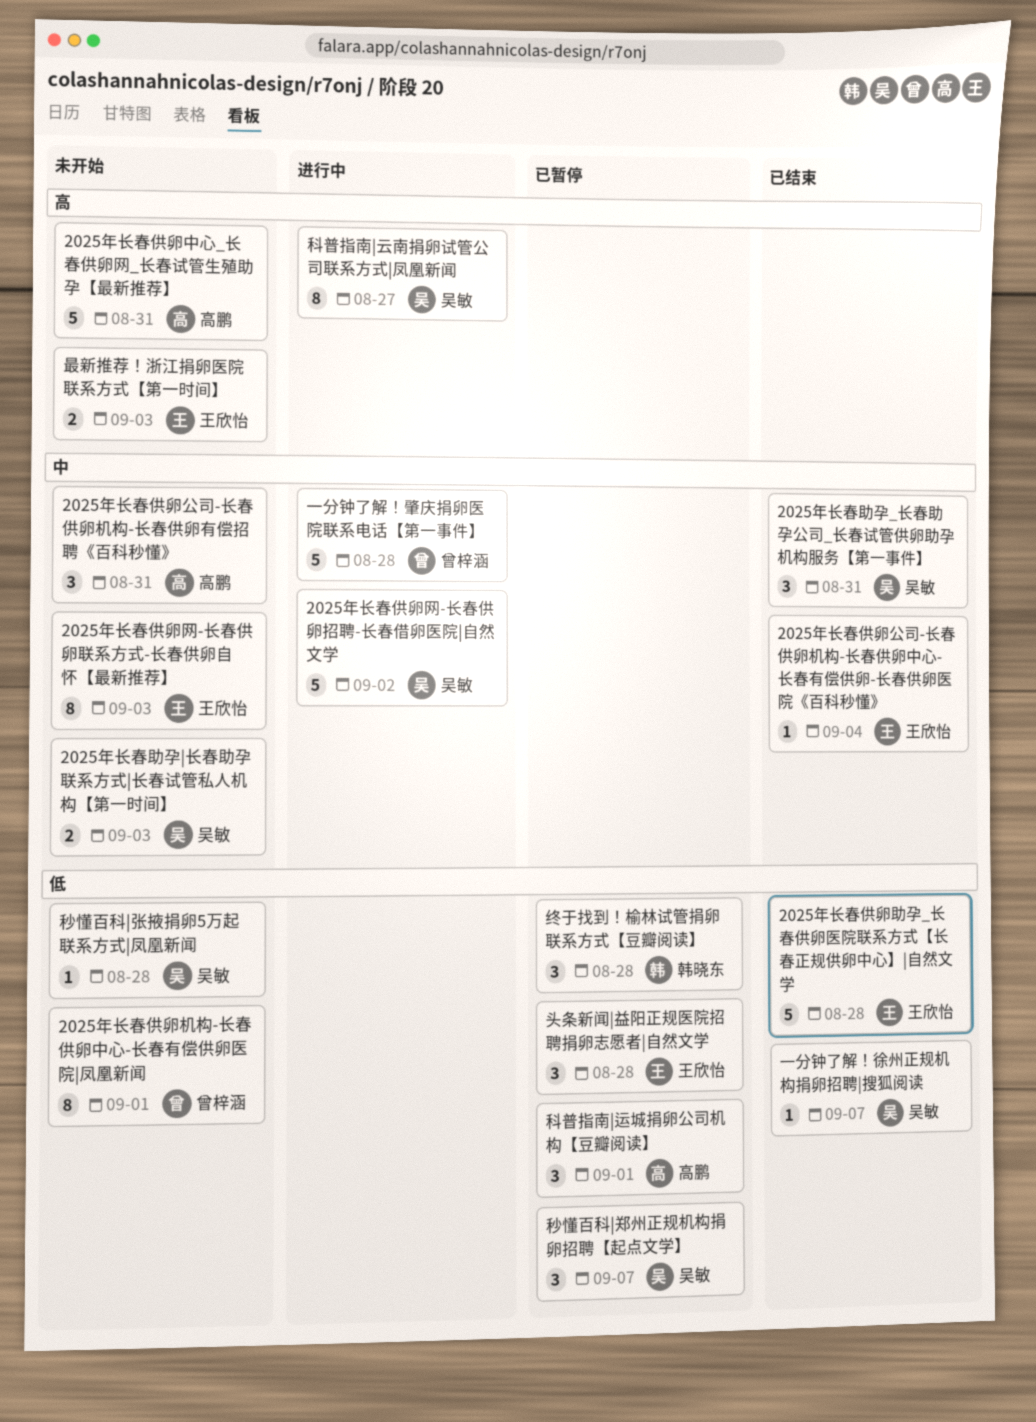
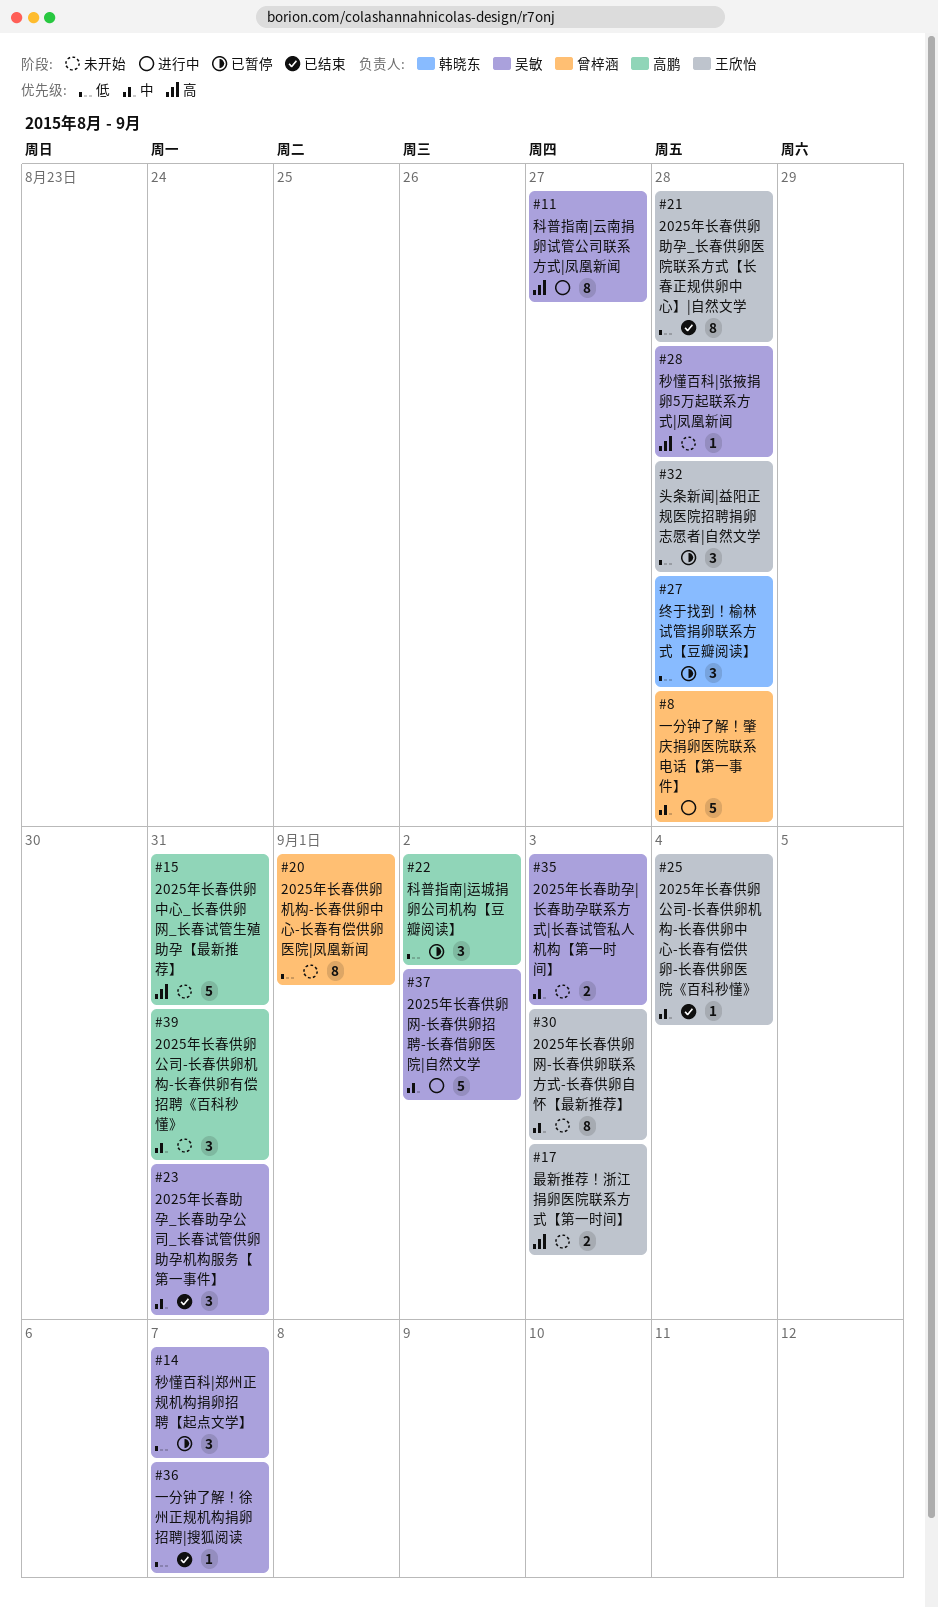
2025年长春供卵助孕_长春供卵医院联系方式【长春正规供卵中心】|自然文学, estimate: 5 -> 8
科普指南|运城捐卵公司机构【豆瓣阅读】, due: Sep 1 -> Sep 2
秒懂百科|张掖捐卵5万起联系方式|凤凰新闻, priority: 低 -> 高

